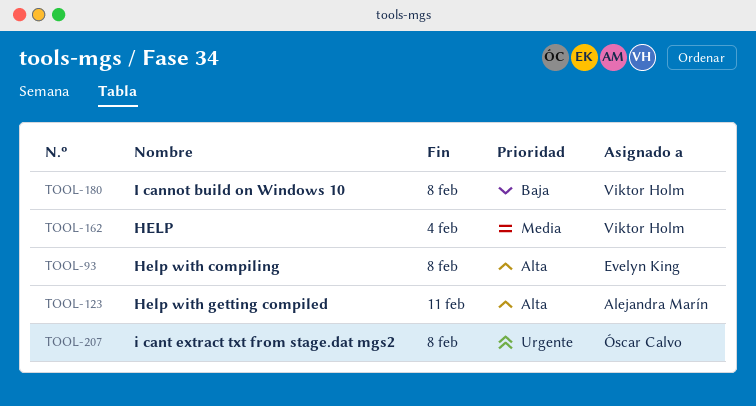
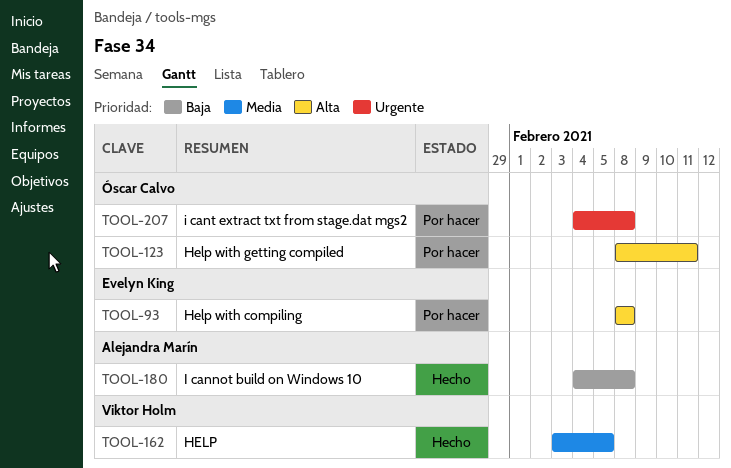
TOOL-123, owner: Alejandra Marín -> Óscar Calvo
TOOL-162, due: Feb 4 -> Feb 5
TOOL-180, owner: Viktor Holm -> Alejandra Marín

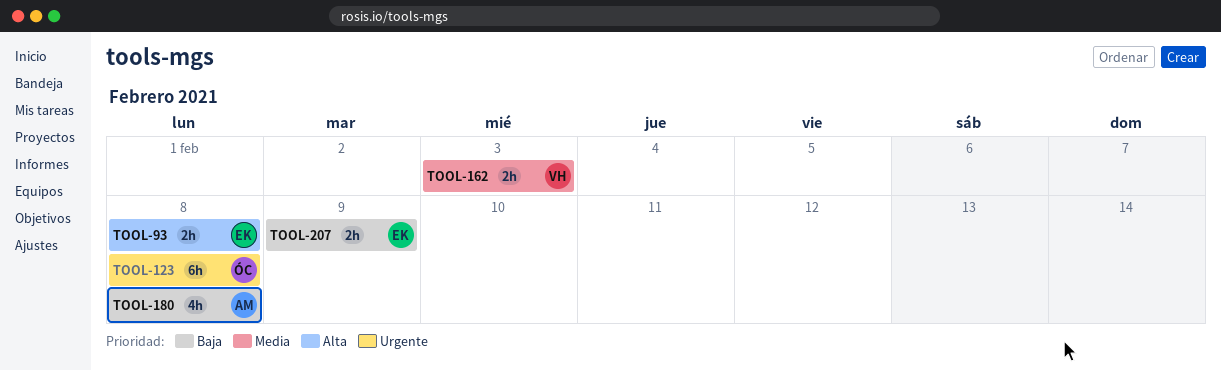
TOOL-123, priority: Alta -> Urgente
TOOL-123, due: Feb 11 -> Feb 8
TOOL-162, due: Feb 5 -> Feb 3
TOOL-207, owner: Óscar Calvo -> Evelyn King
TOOL-207, priority: Urgente -> Baja
TOOL-207, due: Feb 8 -> Feb 9

